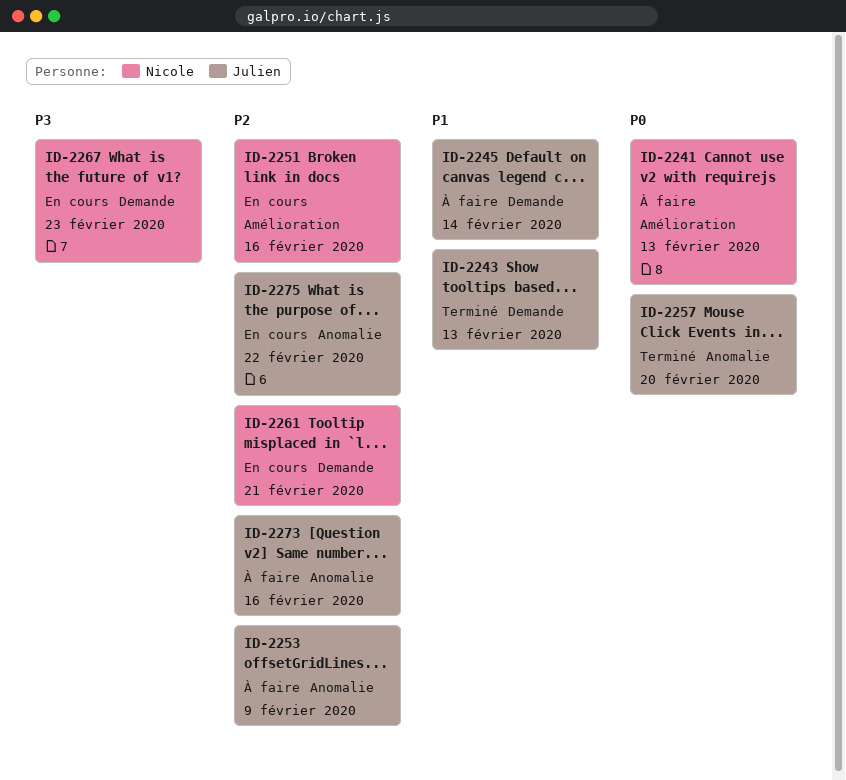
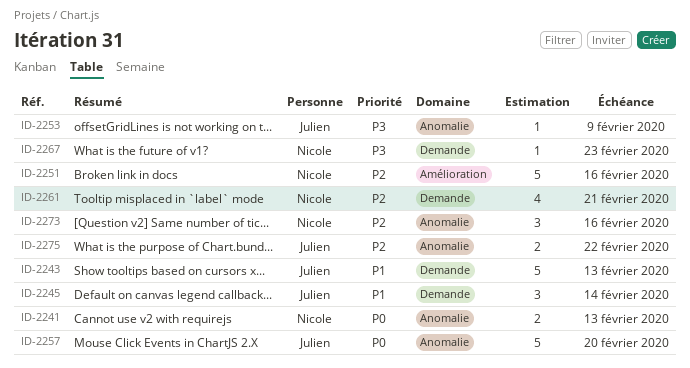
ID-2241, label: Amélioration -> Anomalie
ID-2253, priority: P2 -> P3
ID-2273, owner: Julien -> Nicole

